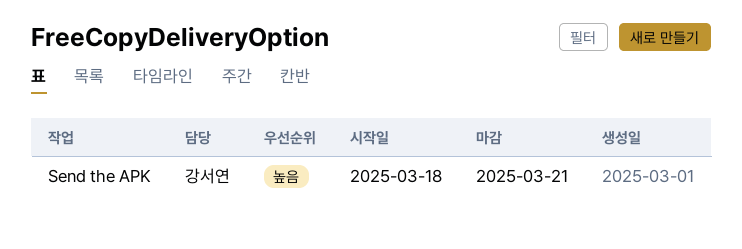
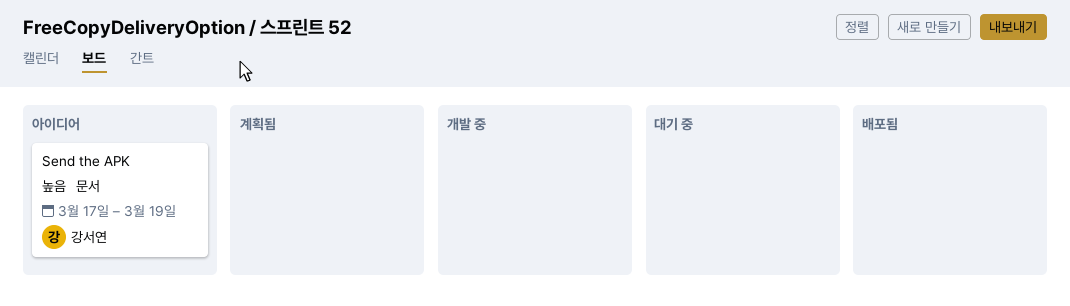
Send the APK, start: Mar 18 -> Mar 17
Send the APK, due: Mar 21 -> Mar 19

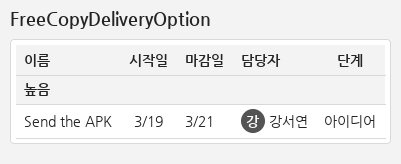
Send the APK, start: Mar 17 -> Mar 19
Send the APK, due: Mar 19 -> Mar 21

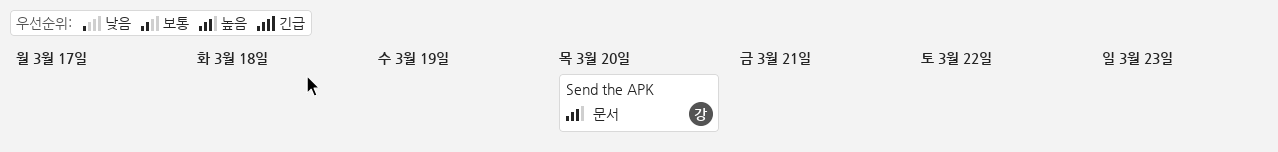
Send the APK, due: Mar 21 -> Mar 20

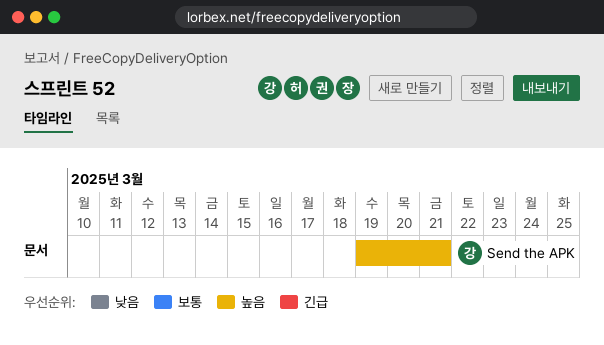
Send the APK, due: Mar 20 -> Mar 21

